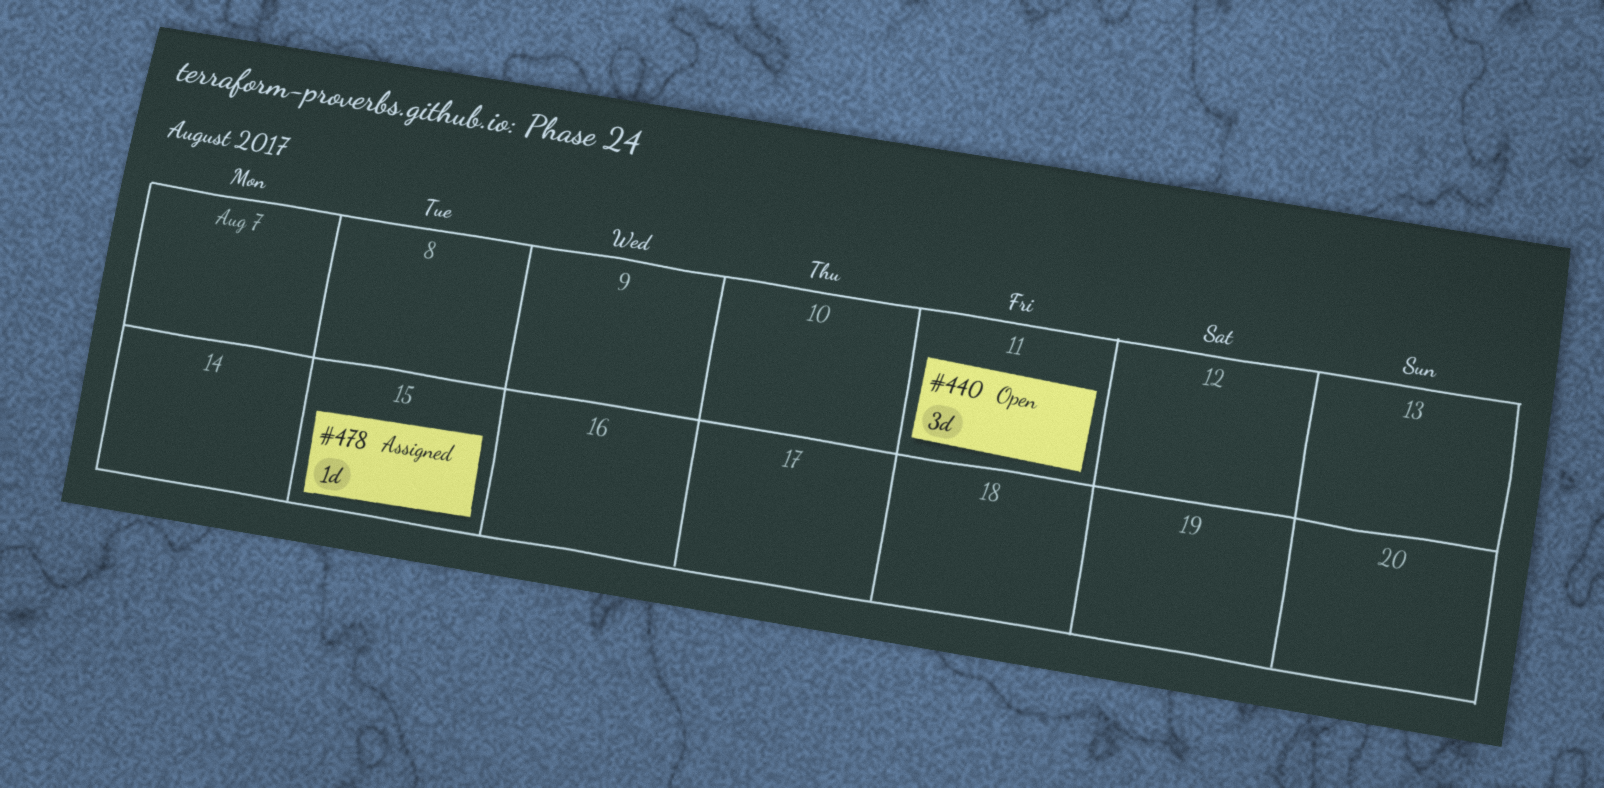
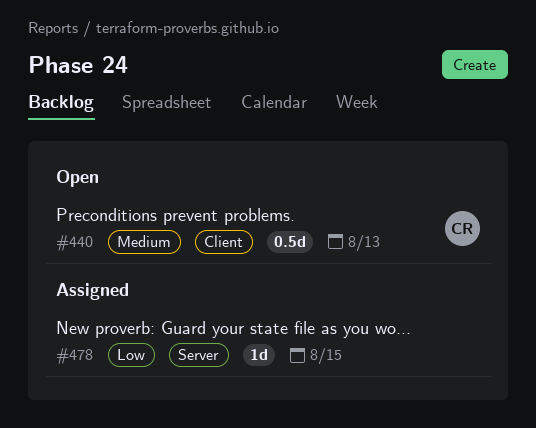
#440, estimate: 3d -> 0.5d
#440, due: Aug 11 -> Aug 13

